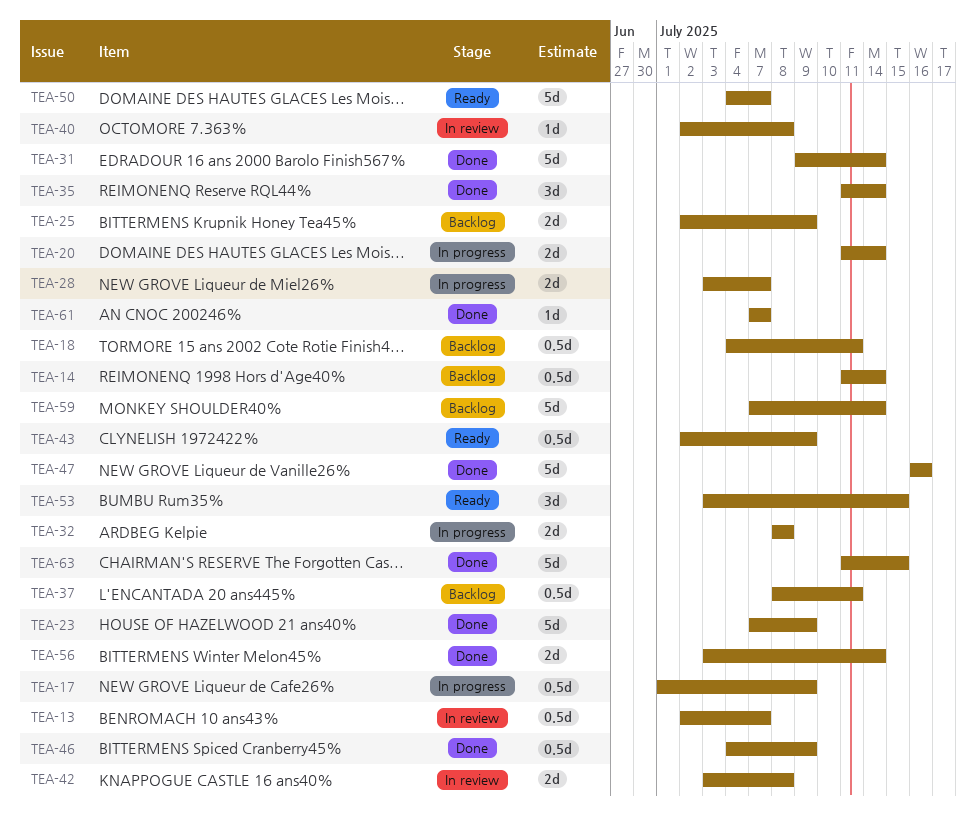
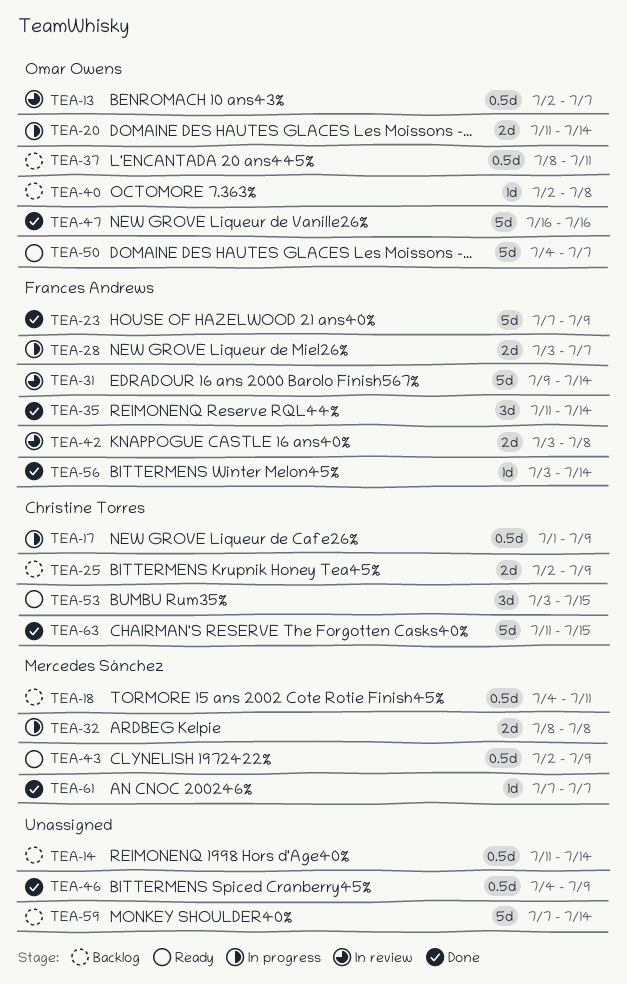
TEA-31, status: Done -> In review
TEA-40, status: In review -> Backlog
TEA-56, estimate: 2d -> 1d

